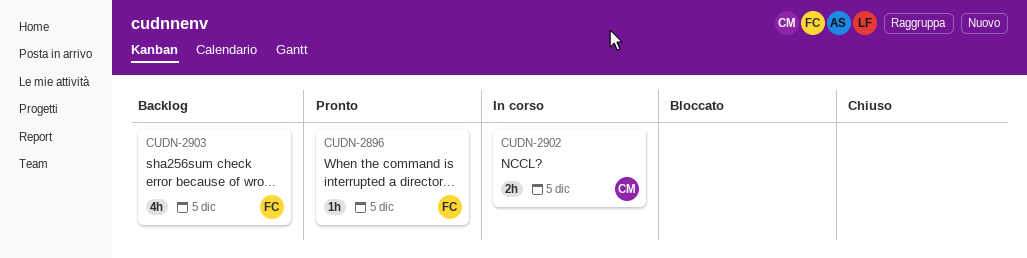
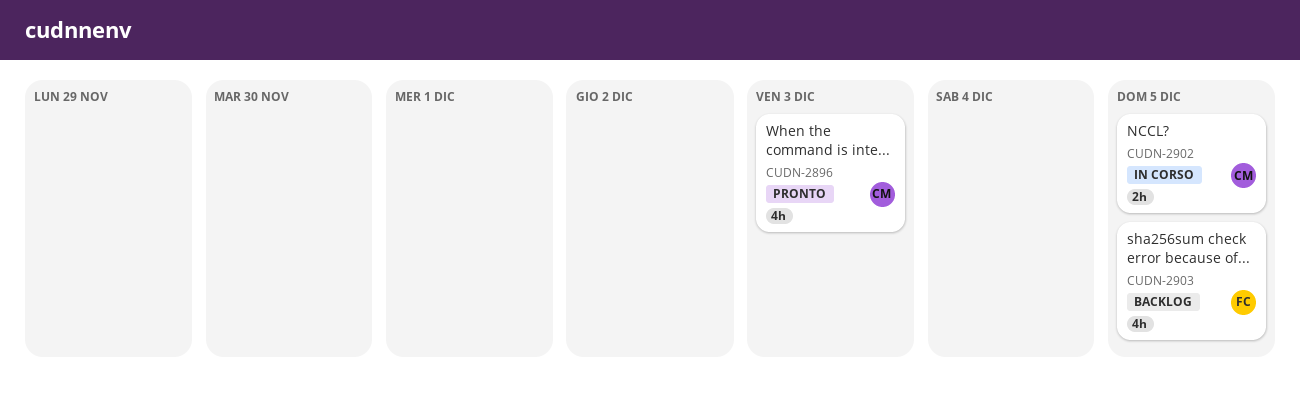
CUDN-2896, owner: FC -> CM
CUDN-2896, estimate: 1h -> 4h
CUDN-2896, due: Dec 5 -> Dec 3

